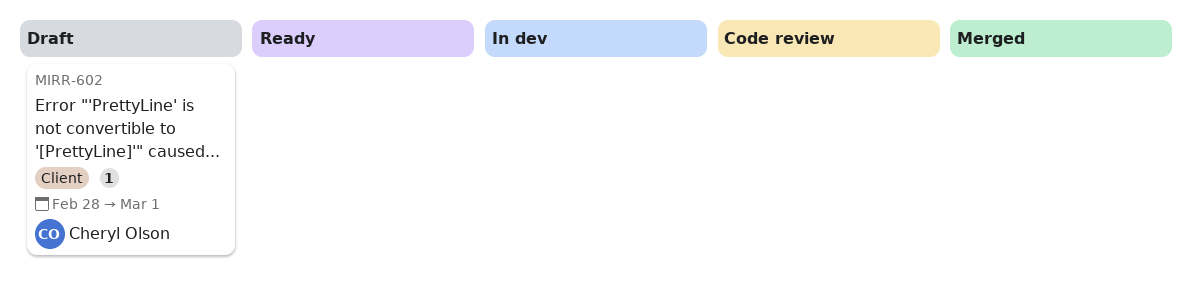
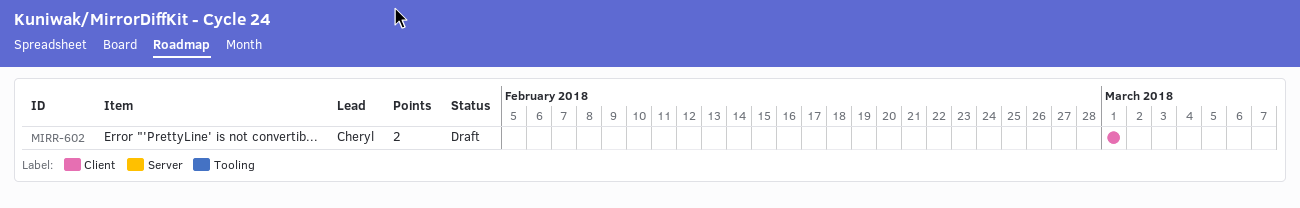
MIRR-602, estimate: 1 -> 2
MIRR-602, start: Feb 28 -> Mar 1

